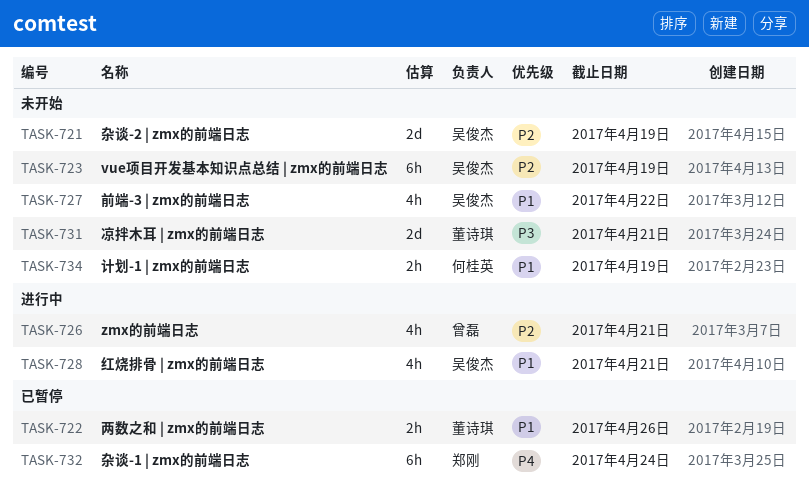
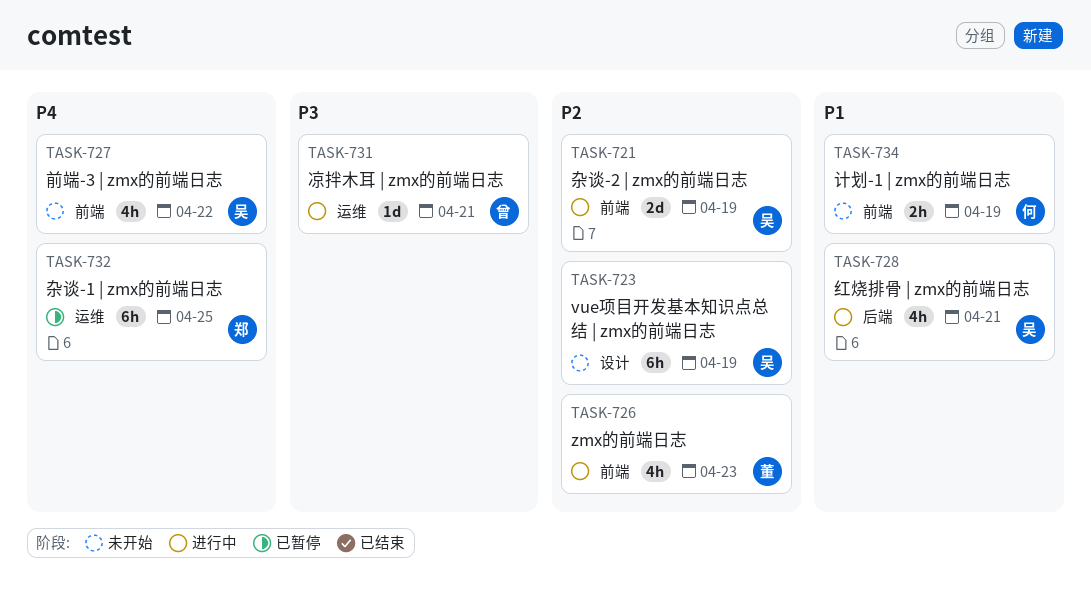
TASK-721, status: 未开始 -> 进行中
TASK-722: present -> none
TASK-726, owner: 曾磊 -> 董诗琪
TASK-726, due: Apr 21 -> Apr 23
TASK-727, priority: P1 -> P4
TASK-731, status: 未开始 -> 进行中
TASK-731, owner: 董诗琪 -> 曾磊
TASK-731, estimate: 2d -> 1d
TASK-732, due: Apr 24 -> Apr 25

